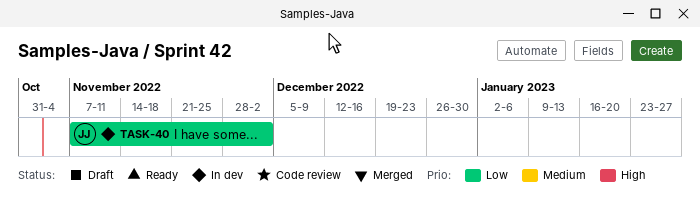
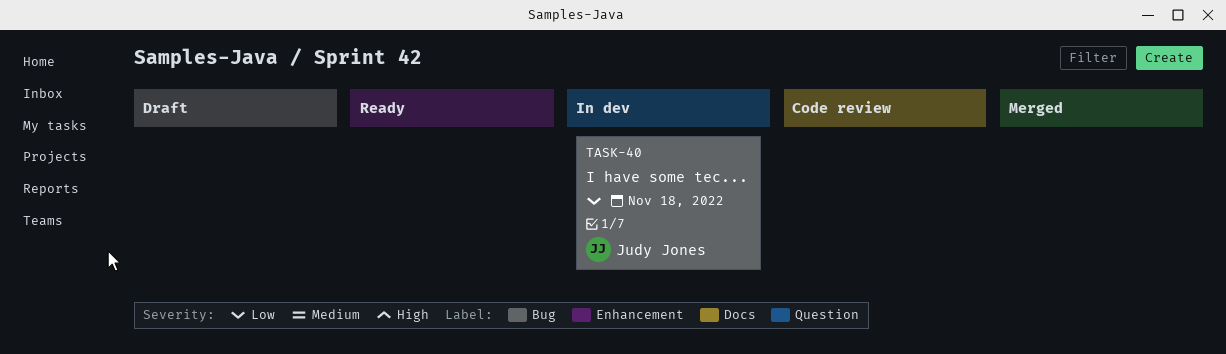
TASK-40, due: Dec 2 -> Nov 18

